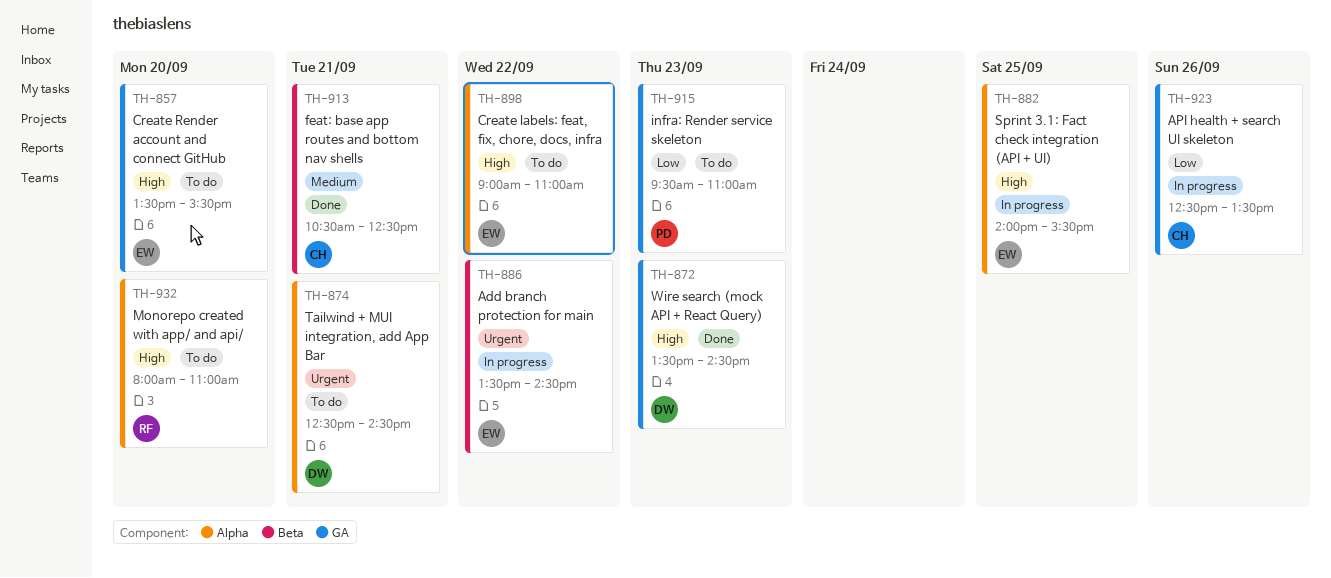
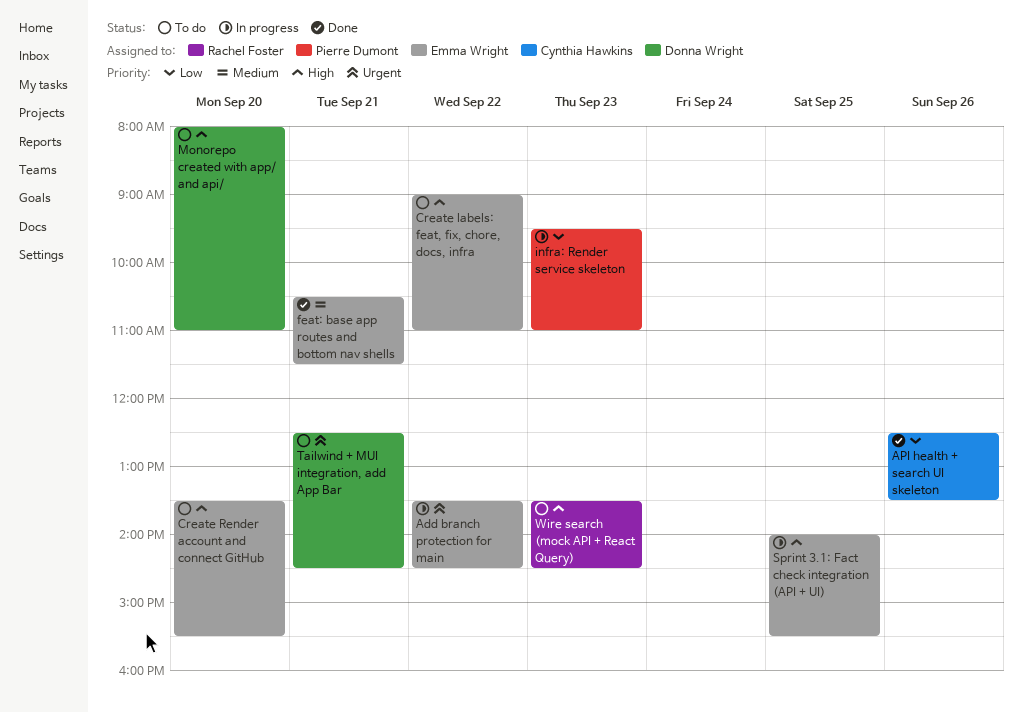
API health + search UI skeleton, status: In progress -> Done
feat: base app routes and bottom nav shells, owner: Cynthia Hawkins -> Emma Wright
feat: base app routes and bottom nav shells, ends: 12:30 -> 11:30
infra: Render service skeleton, status: To do -> In progress
Monorepo created with app/ and api/, owner: Rachel Foster -> Donna Wright
Wire search (mock API + React Query), status: Done -> To do
Wire search (mock API + React Query), owner: Donna Wright -> Rachel Foster

